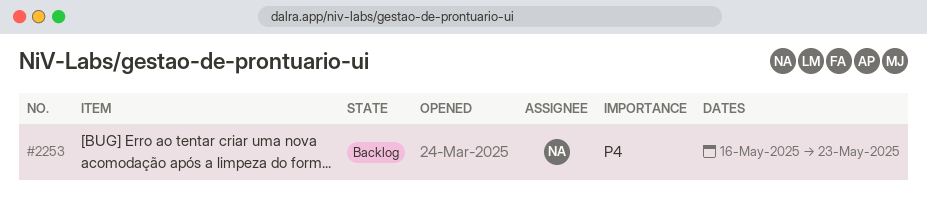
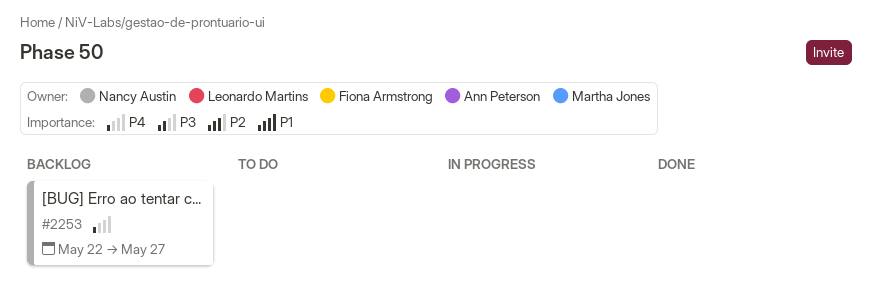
#2253, start: May 16 -> May 22
#2253, due: May 23 -> May 27

